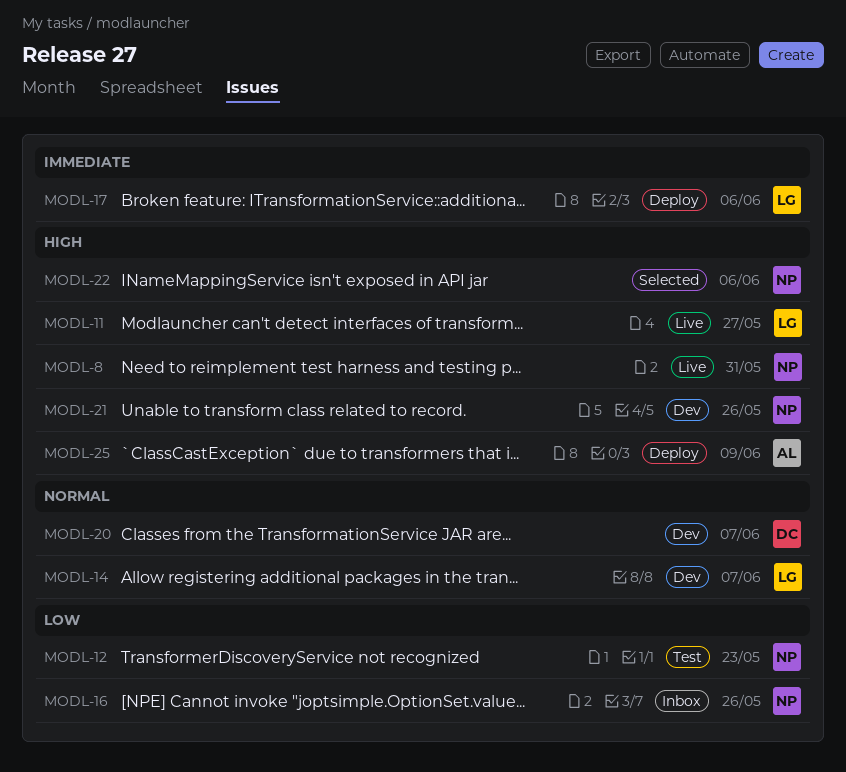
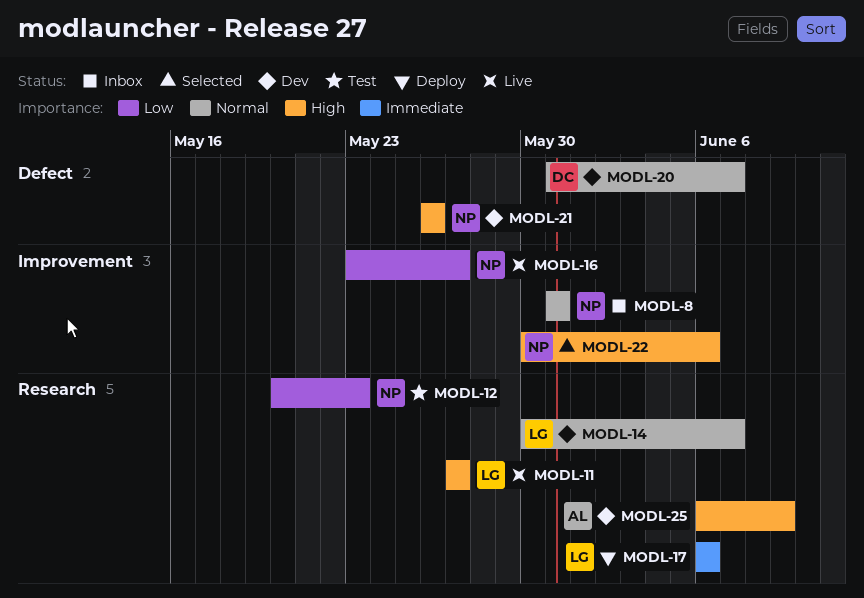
MODL-8, status: Live -> Inbox
MODL-8, priority: High -> Normal
MODL-16, status: Inbox -> Live
MODL-16, due: May 26 -> May 27
MODL-25, status: Deploy -> Dev

